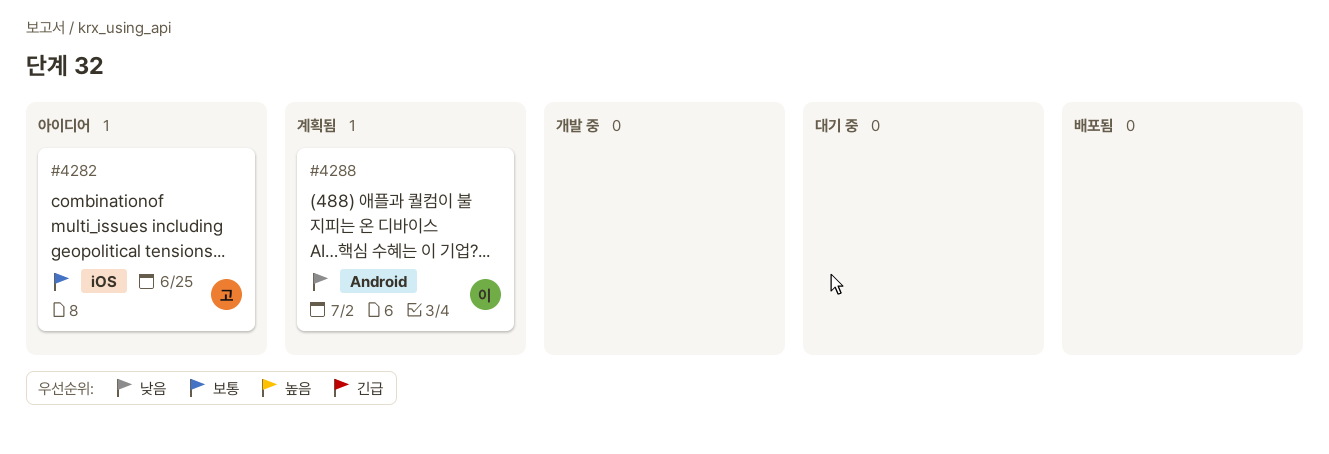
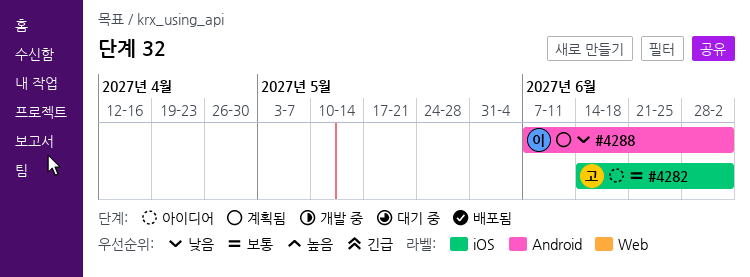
#4282, due: Jun 25 -> Jul 2

